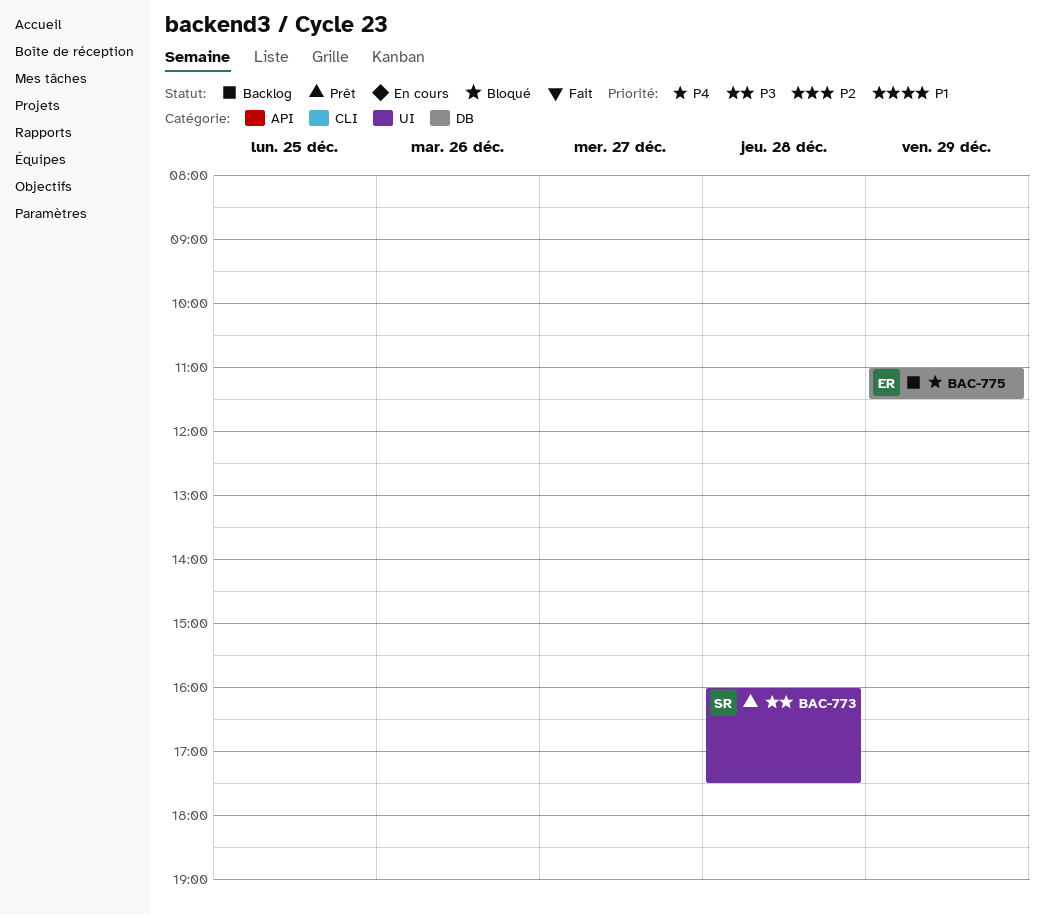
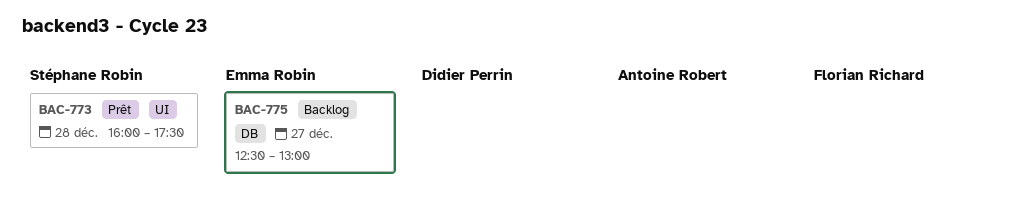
BAC-775, day: Dec 29 -> Dec 27
BAC-775, begins: 11:00 -> 12:30
BAC-775, ends: 11:30 -> 13:00

